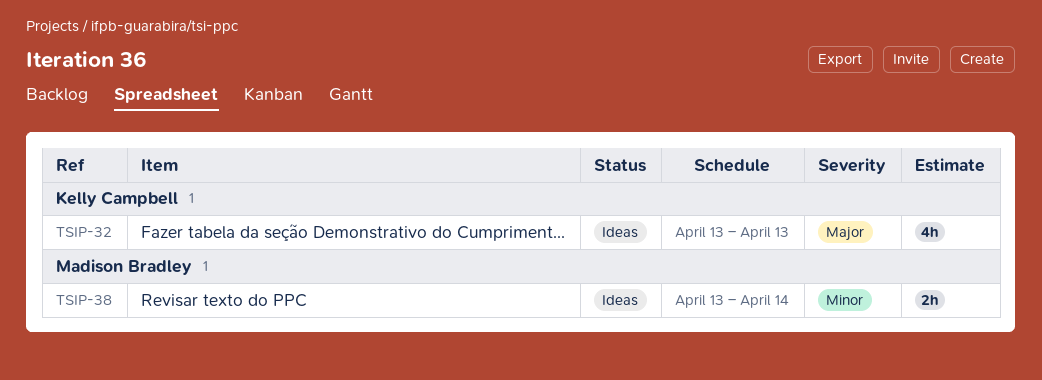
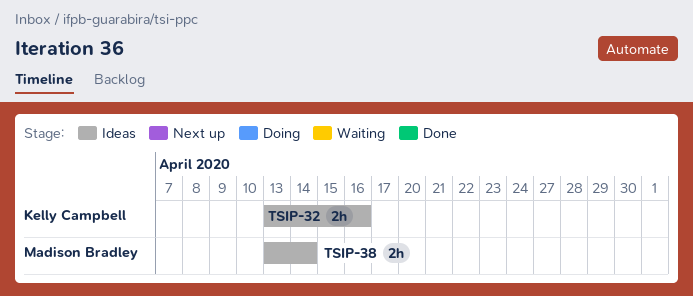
TSIP-32, estimate: 4h -> 2h
TSIP-32, due: Apr 13 -> Apr 16

